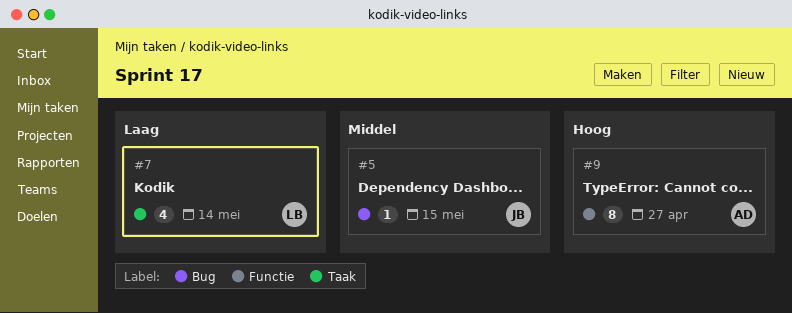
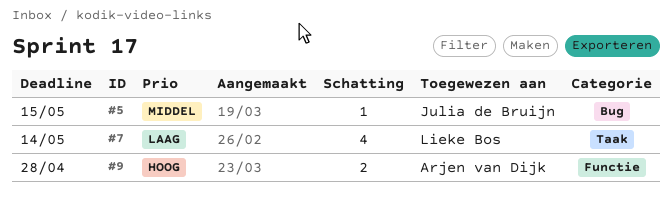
#9, estimate: 8 -> 2
#9, due: Apr 27 -> Apr 28

